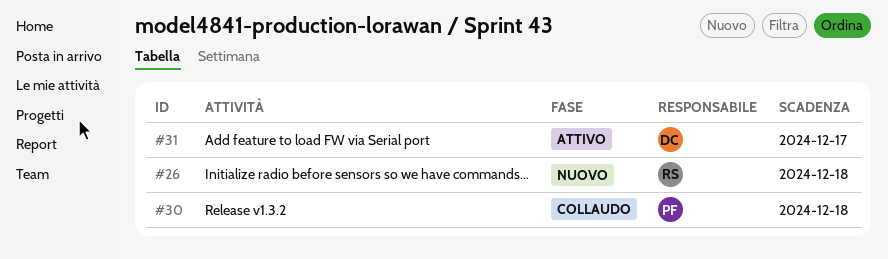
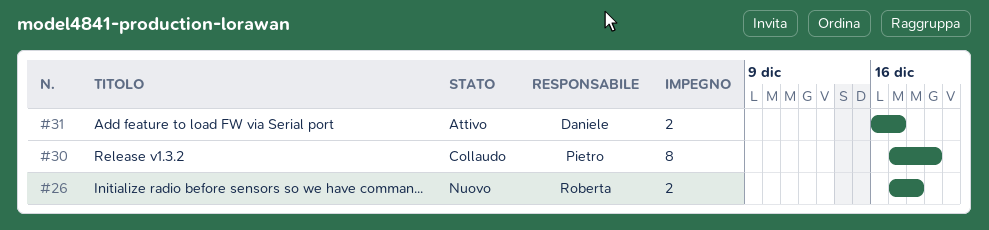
#30, due: Dec 18 -> Dec 19

